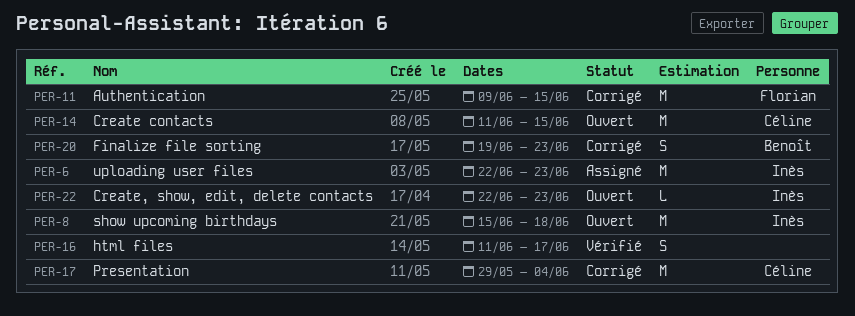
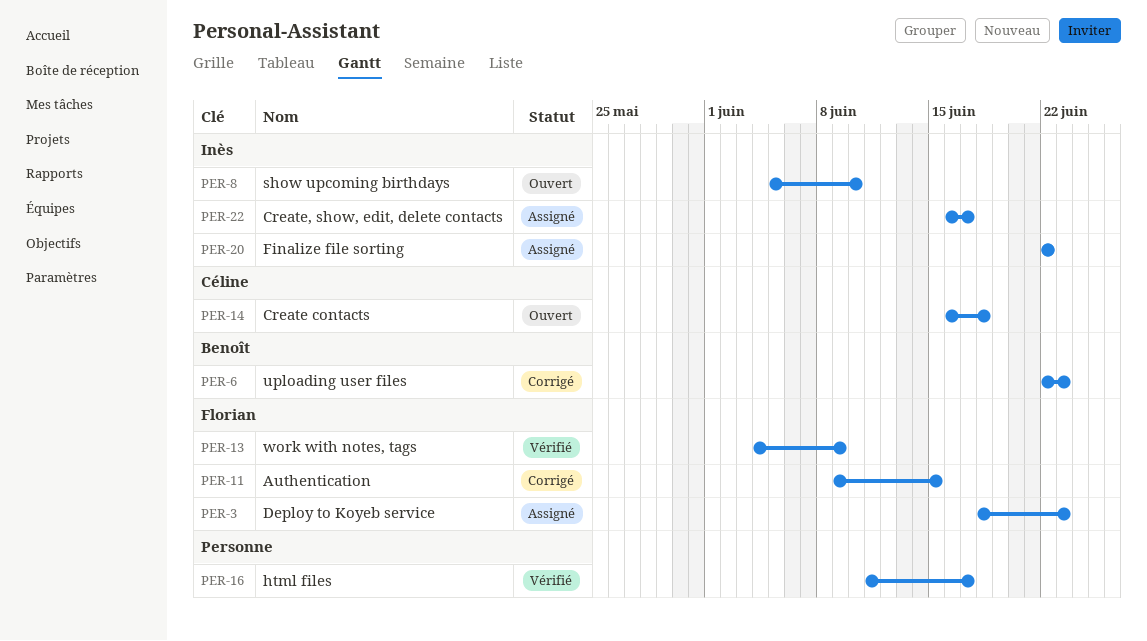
PER-3: none -> present
PER-6, status: Assigné -> Corrigé
PER-6, owner: Inès -> Benoît
PER-8, start: Jun 15 -> Jun 5
PER-8, due: Jun 18 -> Jun 10
PER-13: none -> present
PER-14, start: Jun 11 -> Jun 16
PER-14, due: Jun 15 -> Jun 18
PER-17: present -> none
PER-20, status: Corrigé -> Assigné
PER-20, owner: Benoît -> Inès
PER-20, start: Jun 19 -> Jun 22
PER-20, due: Jun 23 -> Jun 22
PER-22, status: Ouvert -> Assigné
PER-22, start: Jun 22 -> Jun 16
PER-22, due: Jun 23 -> Jun 17

